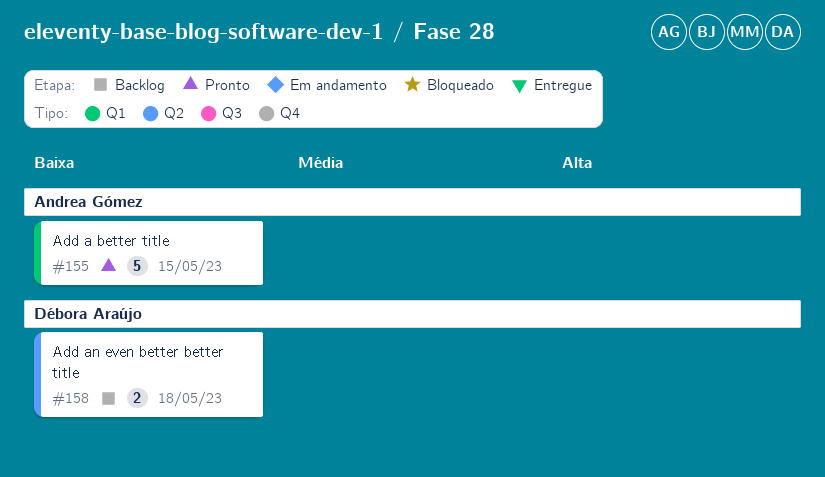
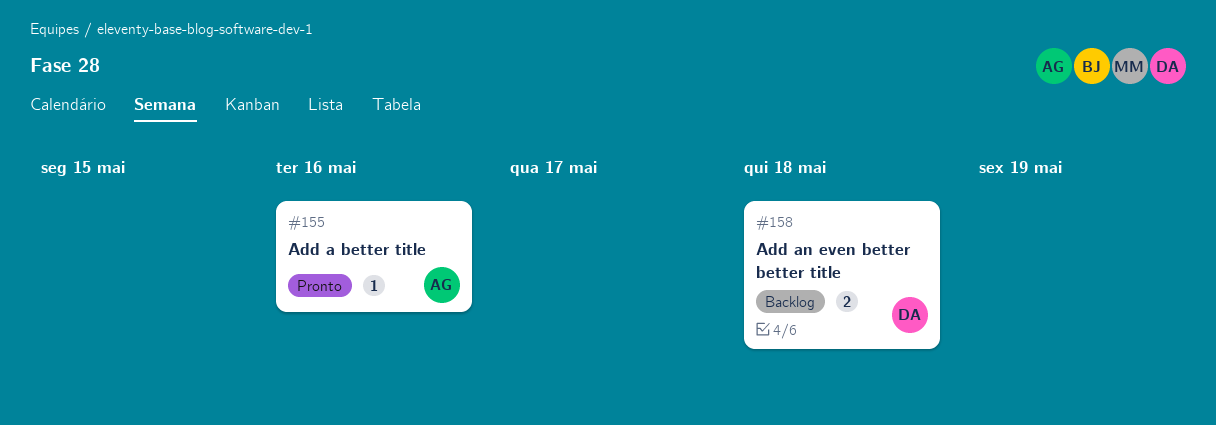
#155, estimate: 5 -> 1
#155, due: May 15 -> May 16

